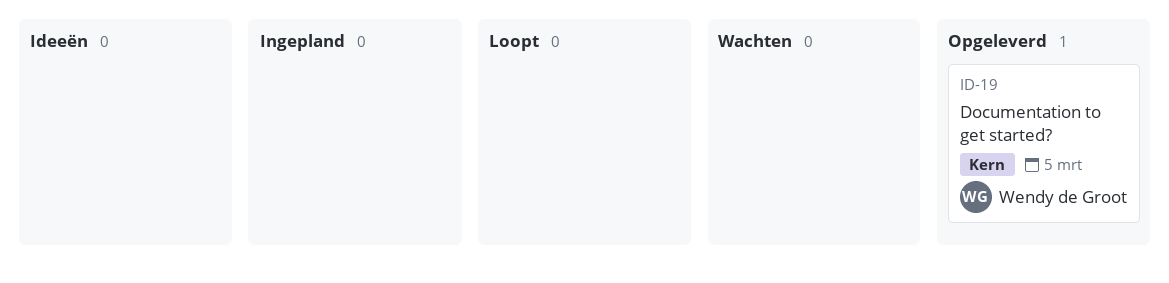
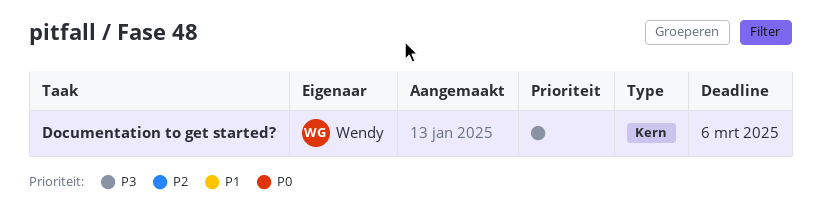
Documentation to get started?, due: Mar 5 -> Mar 6

